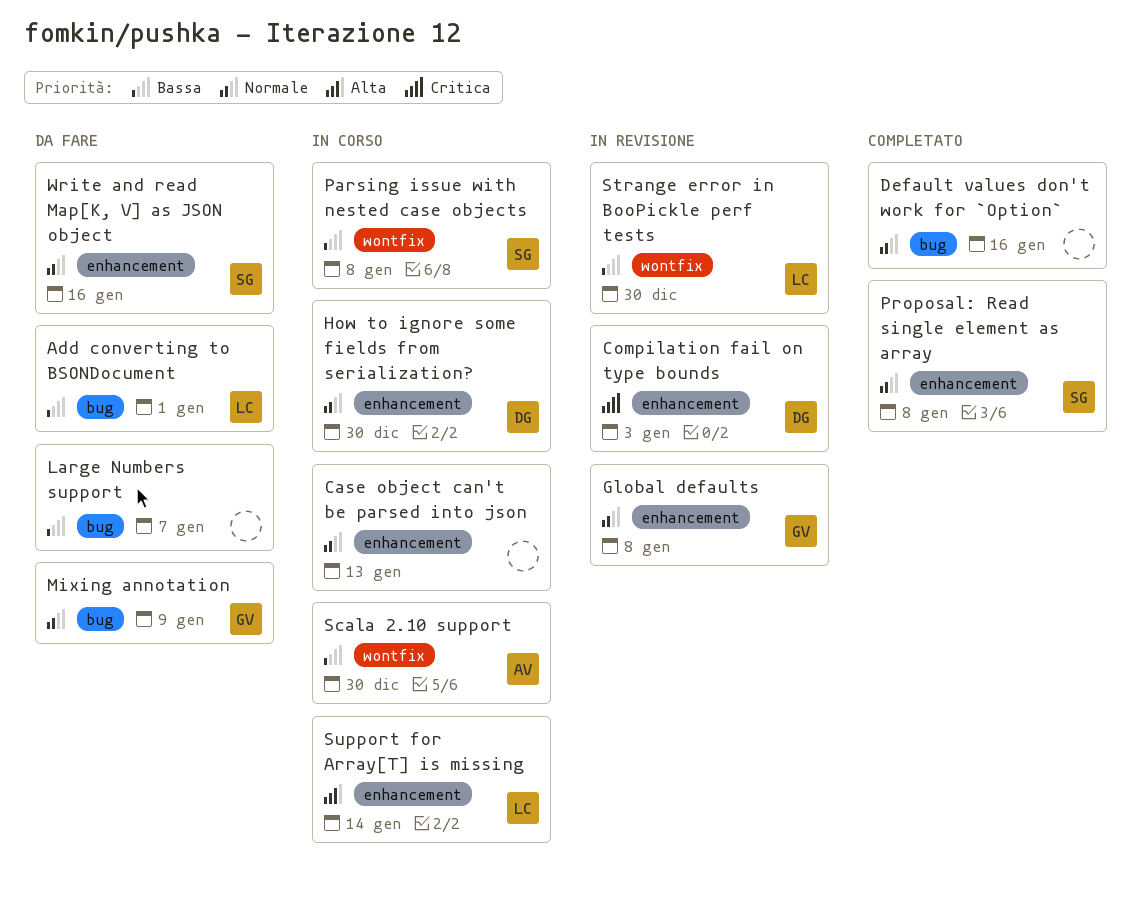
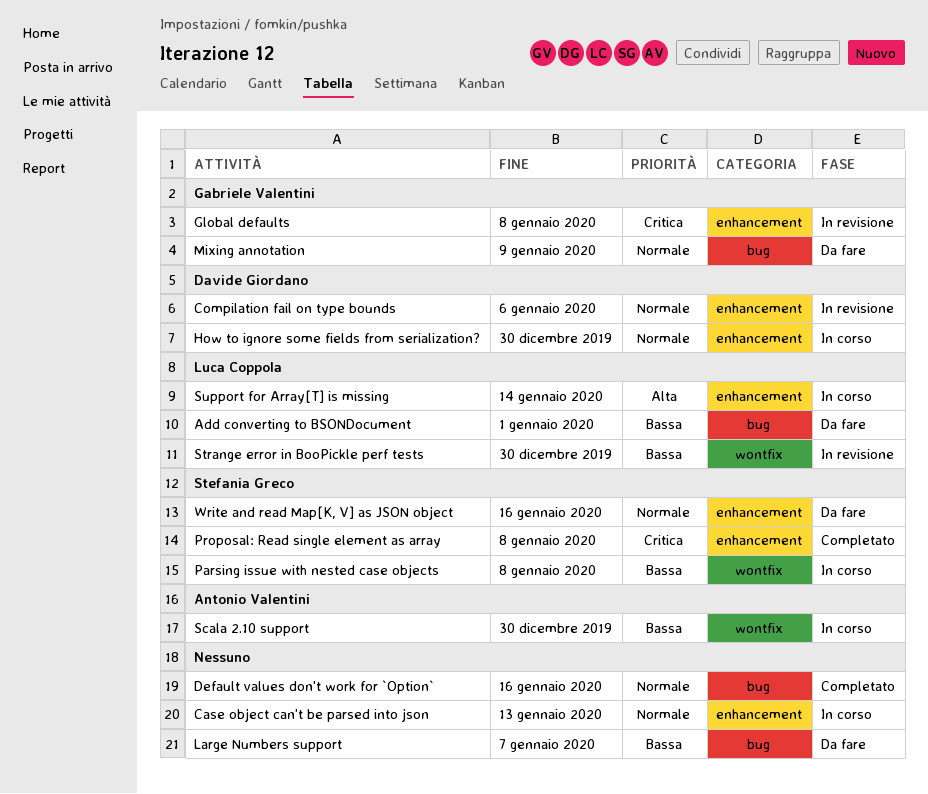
Compilation fail on type bounds, priority: Critica -> Normale
Compilation fail on type bounds, due: Jan 3 -> Jan 6
Global defaults, priority: Normale -> Critica
Proposal: Read single element as array, priority: Normale -> Critica

